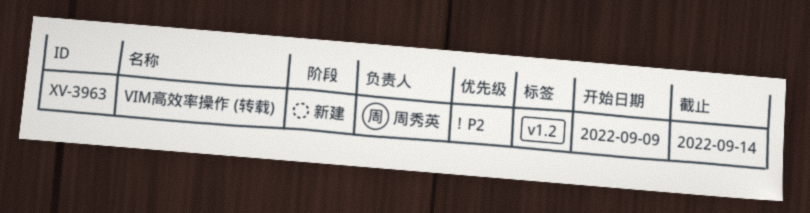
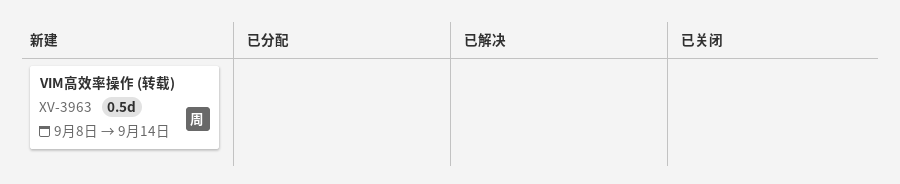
XV-3963, start: Sep 9 -> Sep 8

